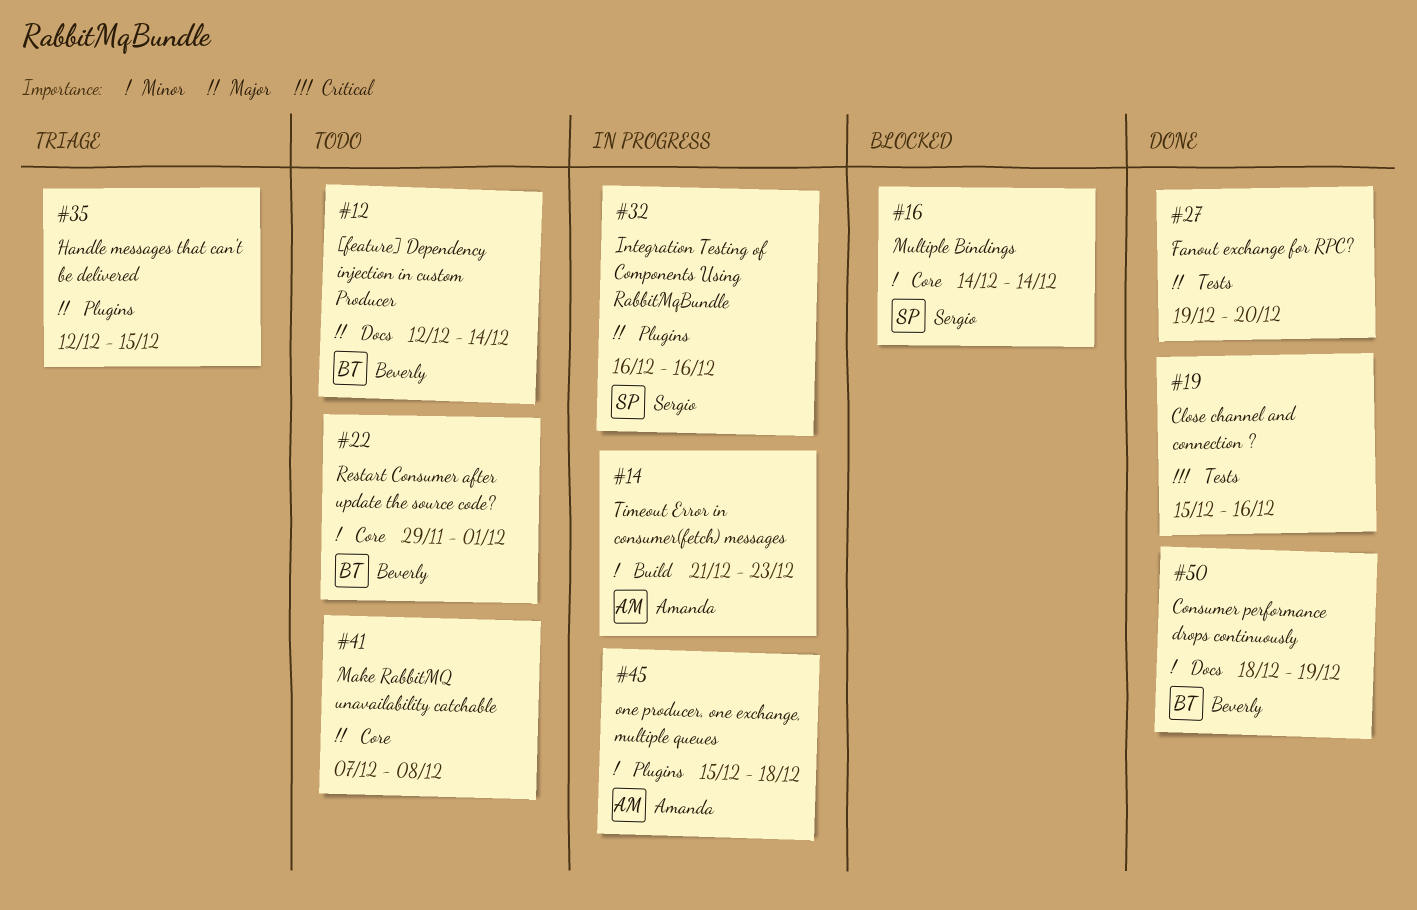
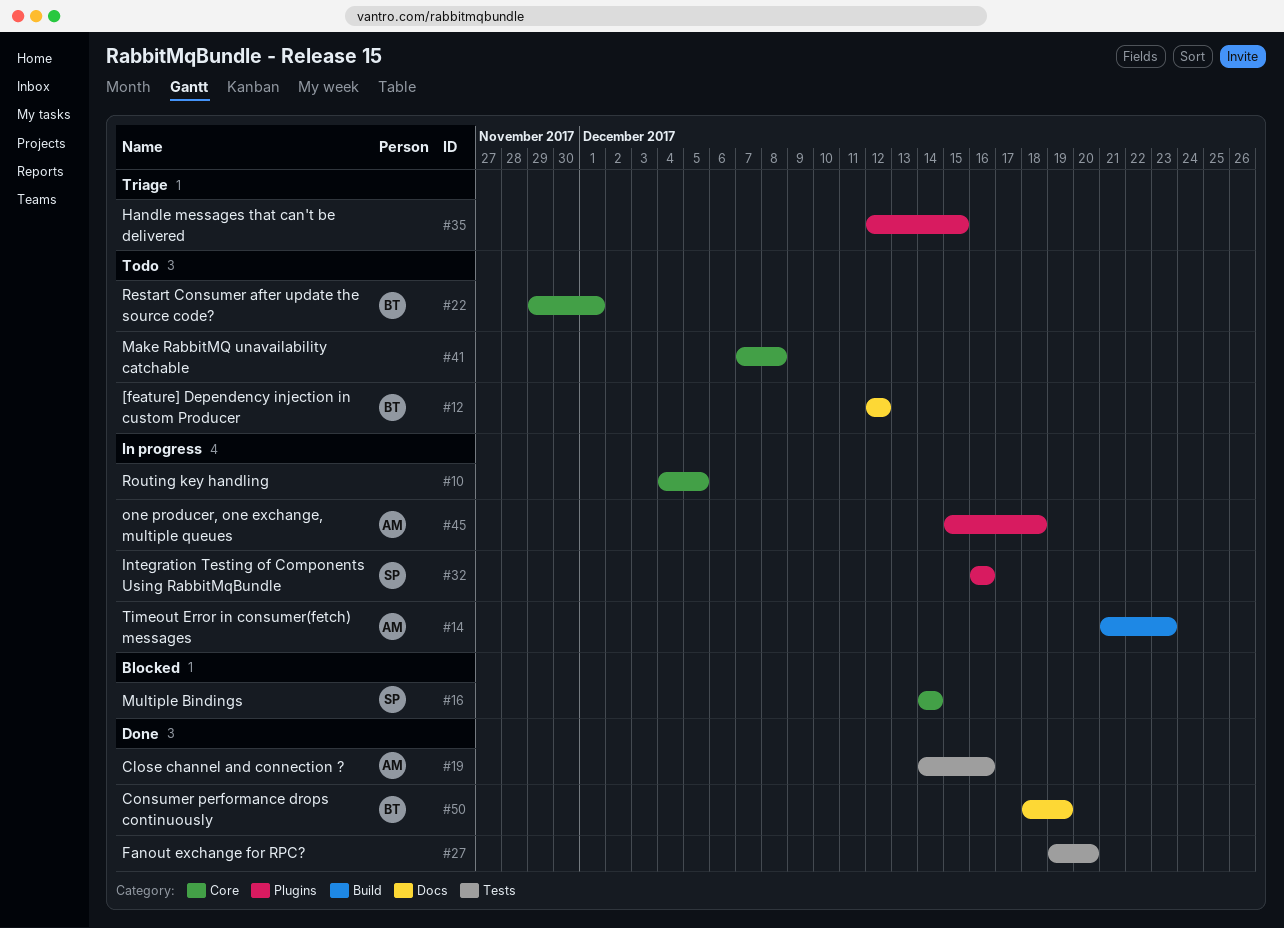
#10: none -> present
#12, due: Dec 14 -> Dec 12
#19, owner: none -> Amanda
#19, start: Dec 15 -> Dec 14

